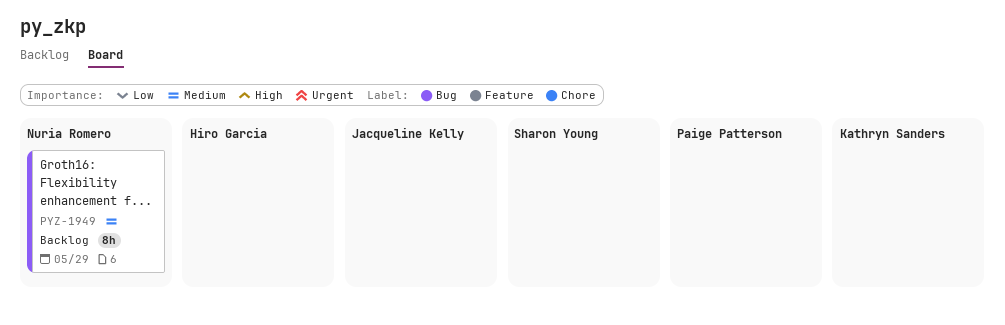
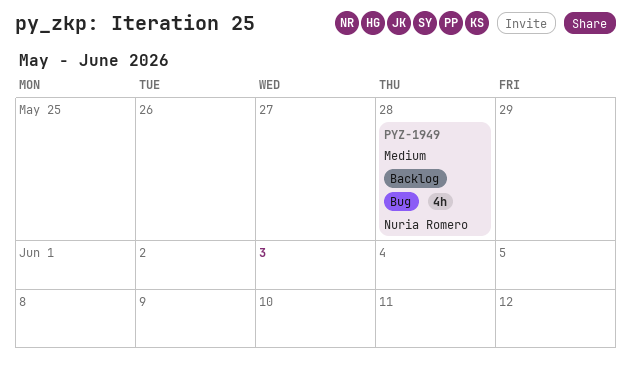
PYZ-1949, estimate: 8h -> 4h
PYZ-1949, due: May 29 -> May 28

